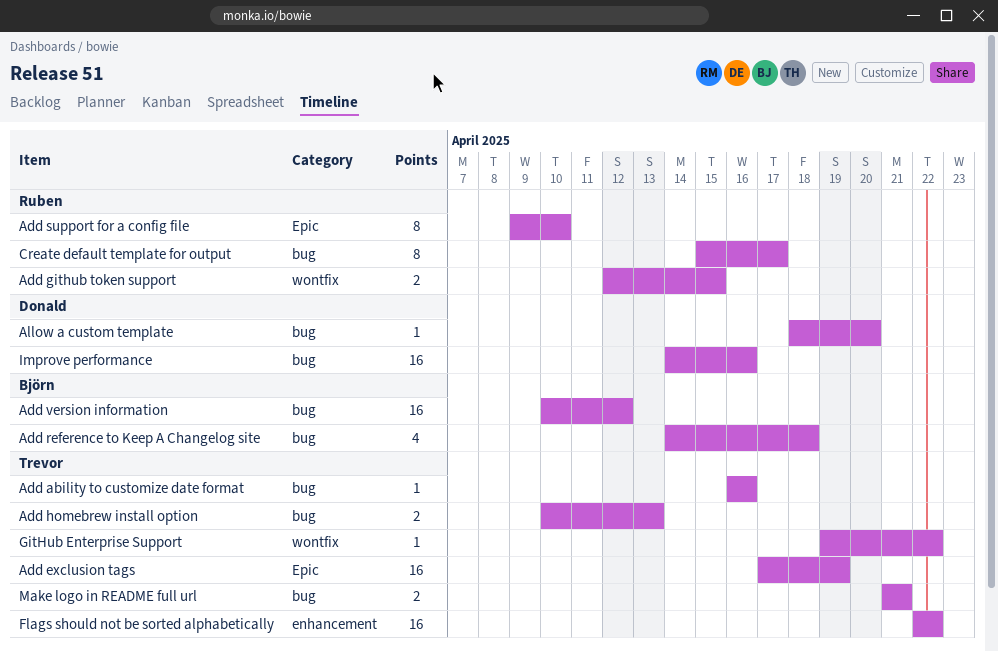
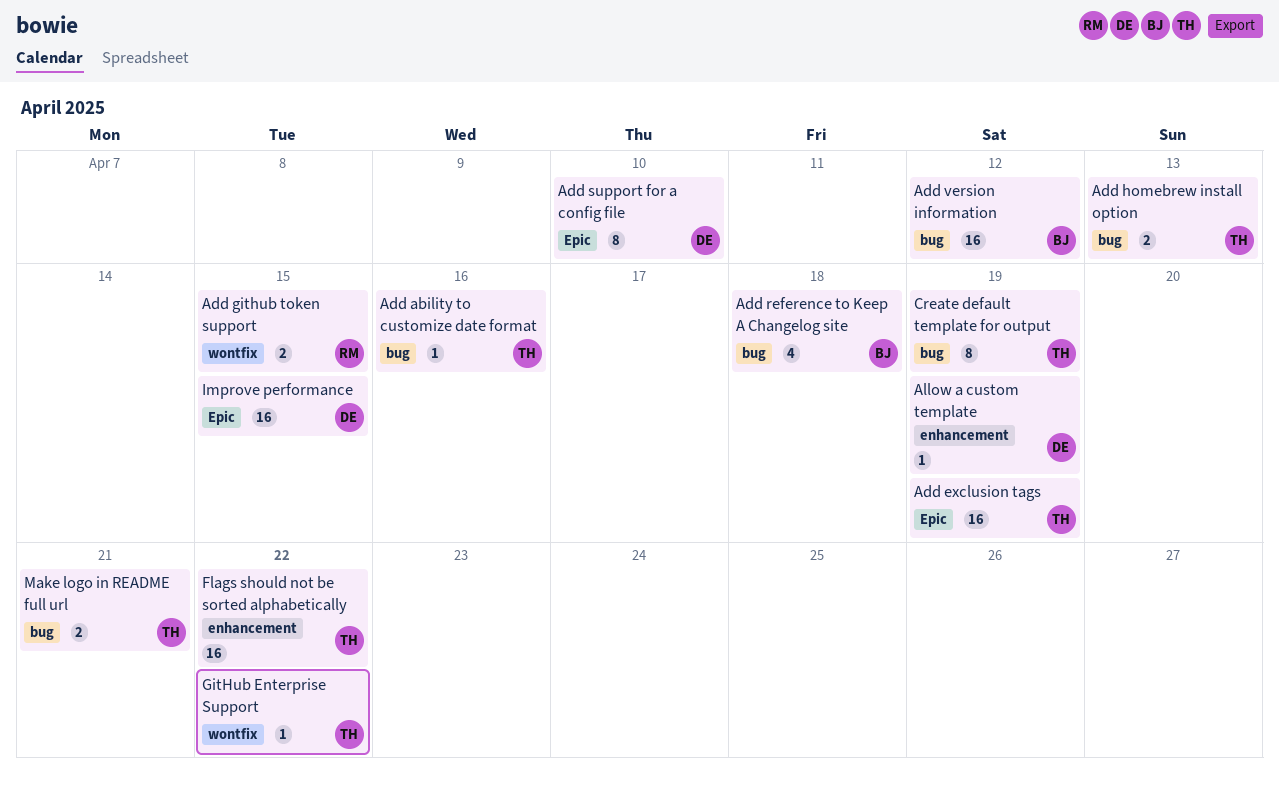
Add support for a config file, owner: Ruben -> Donald
Allow a custom template, label: bug -> enhancement
Allow a custom template, due: Apr 20 -> Apr 19
Create default template for output, owner: Ruben -> Trevor
Create default template for output, due: Apr 17 -> Apr 19
Improve performance, label: bug -> Epic
Improve performance, due: Apr 16 -> Apr 15

